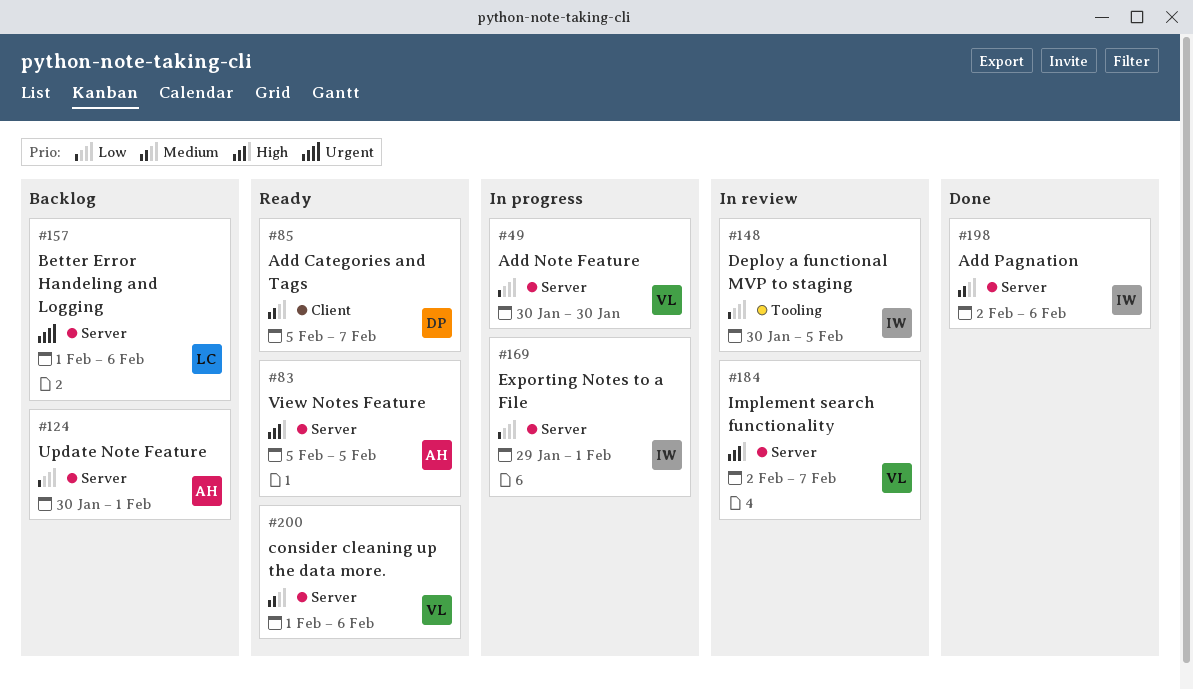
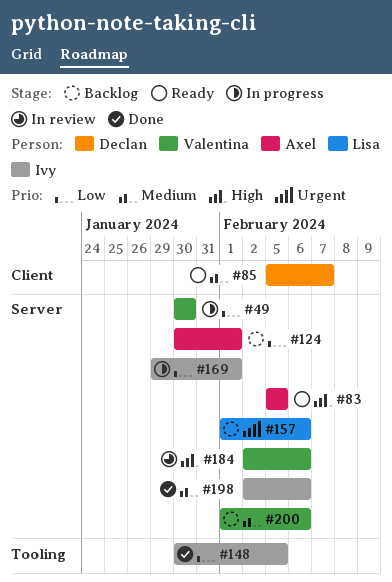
#148, status: In review -> Done
#184, due: Feb 7 -> Feb 6
#200, status: Ready -> Backlog

